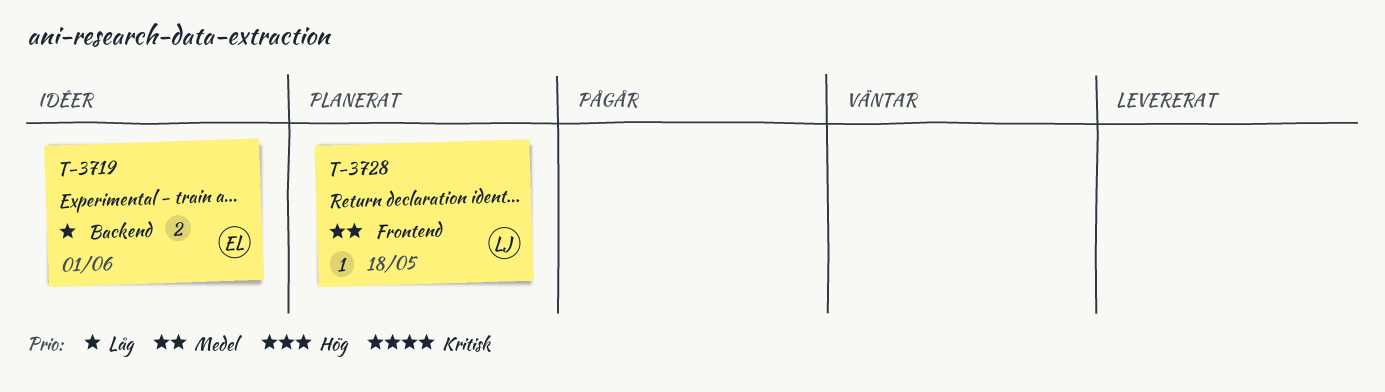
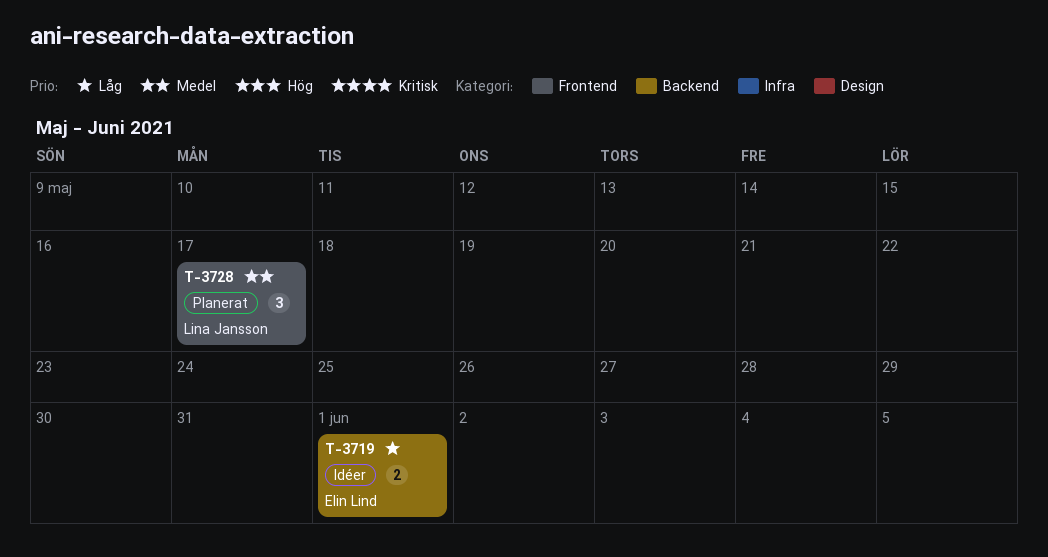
T-3728, estimate: 1 -> 3
T-3728, due: May 18 -> May 17

